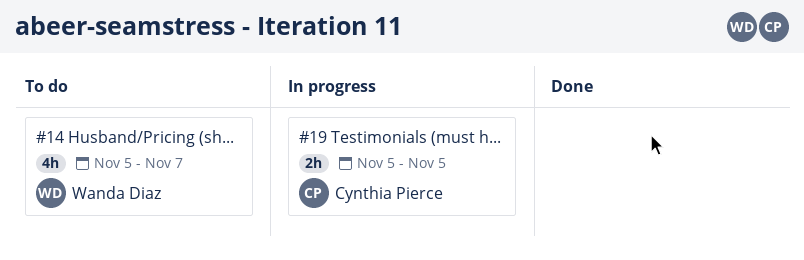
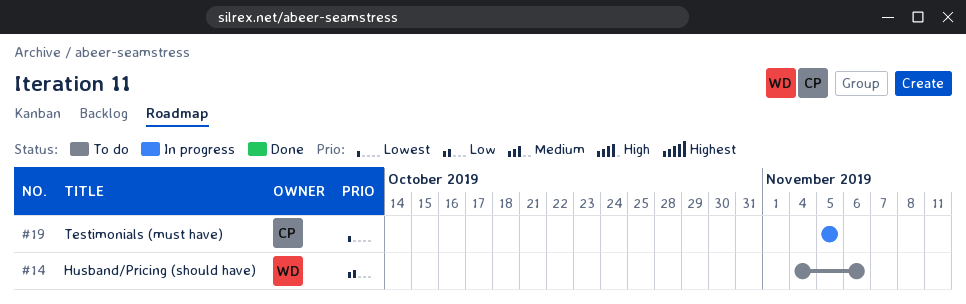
#14, start: Nov 5 -> Nov 4
#14, due: Nov 7 -> Nov 6

